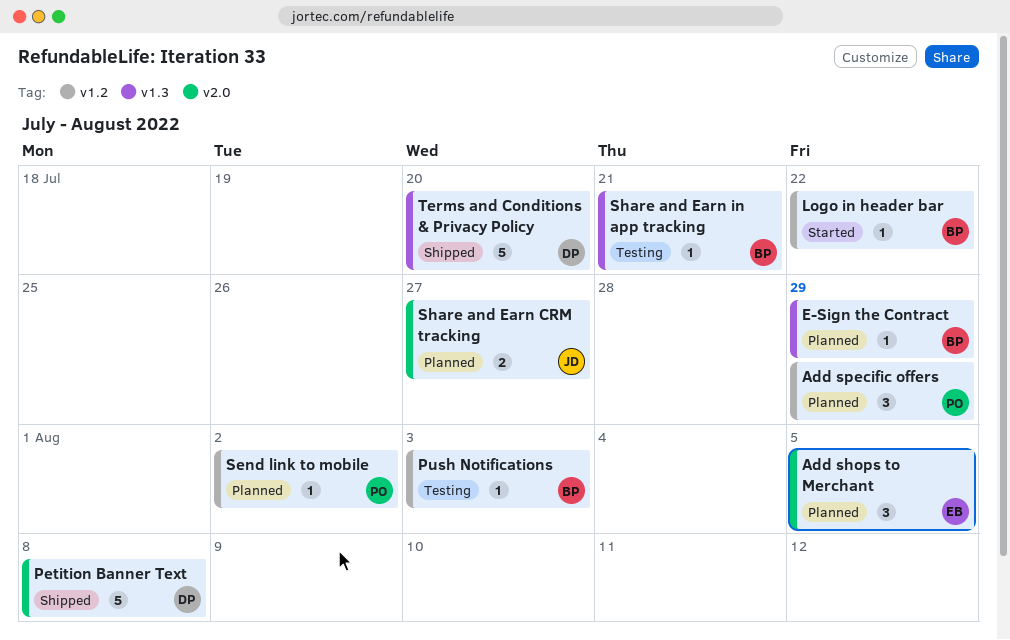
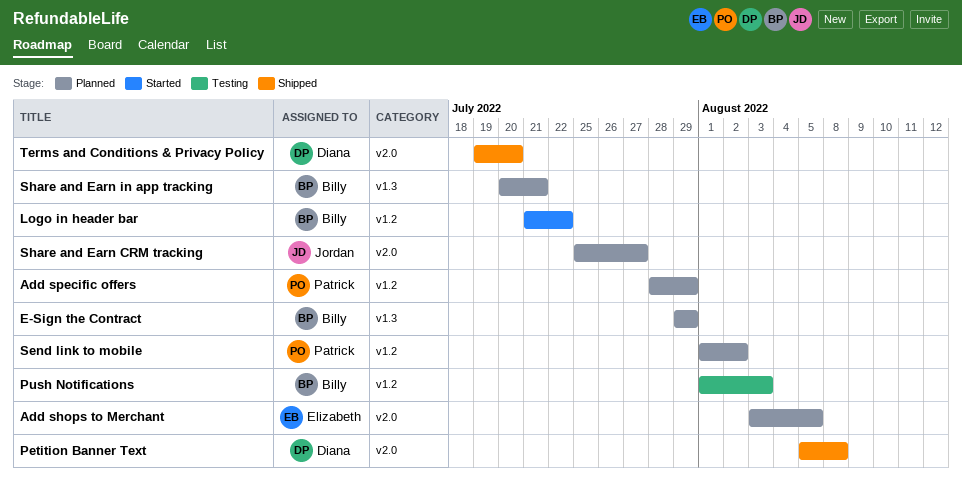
Share and Earn in app tracking, status: Testing -> Planned
Terms and Conditions & Privacy Policy, label: v1.3 -> v2.0

